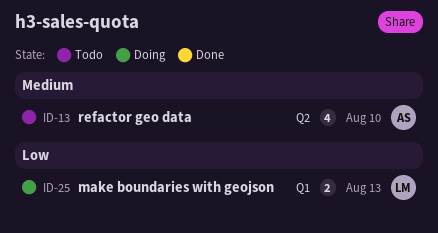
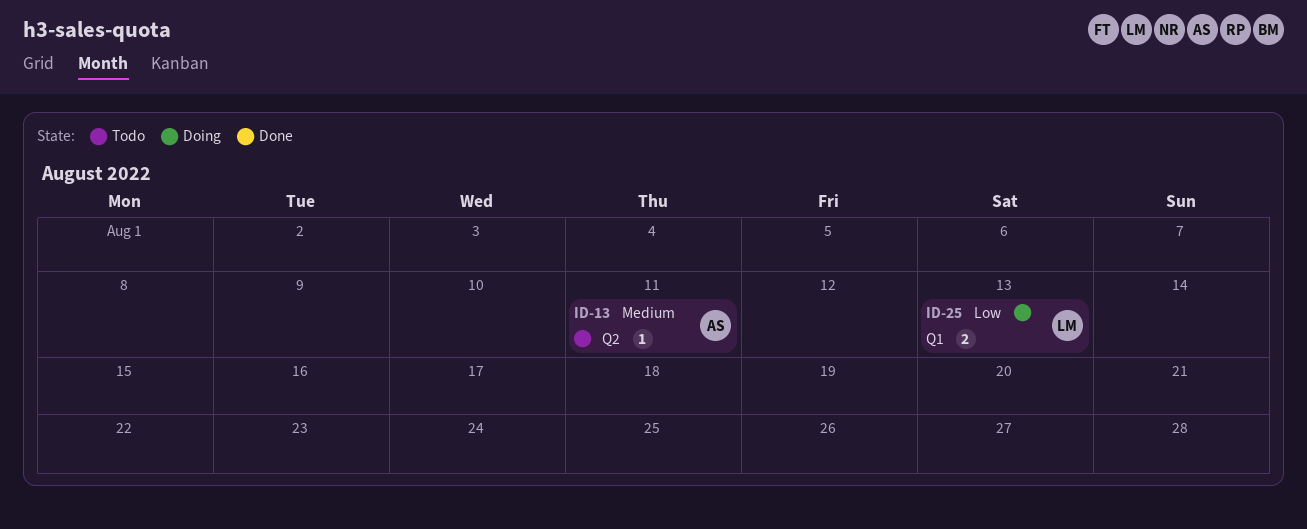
ID-13, estimate: 4 -> 1
ID-13, due: Aug 10 -> Aug 11

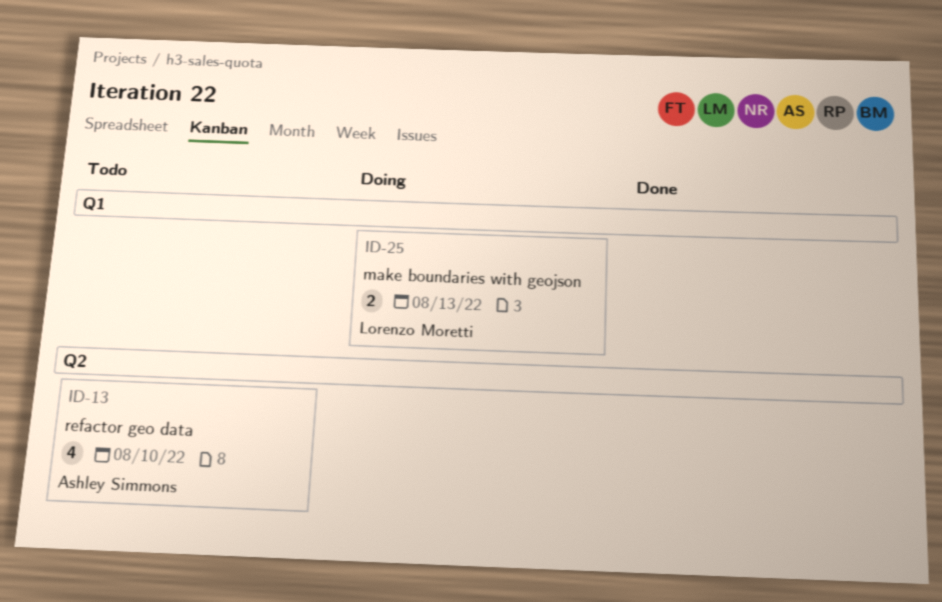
ID-13, estimate: 1 -> 4
ID-13, due: Aug 11 -> Aug 10

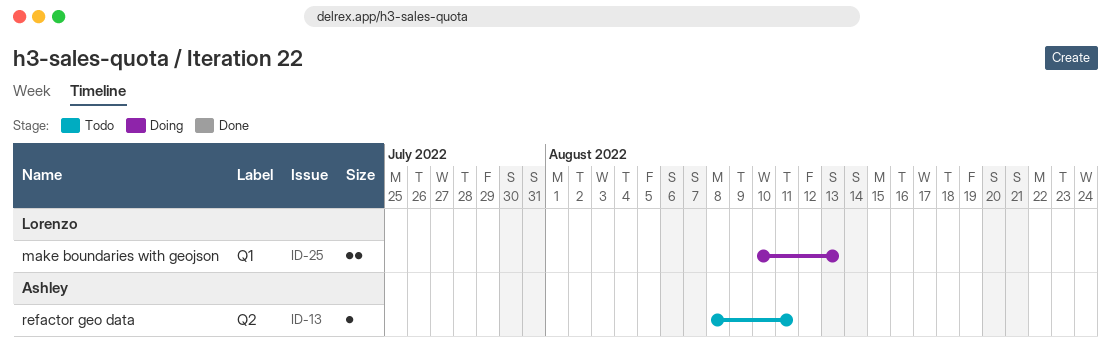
ID-13, estimate: 4 -> 1
ID-13, due: Aug 10 -> Aug 11

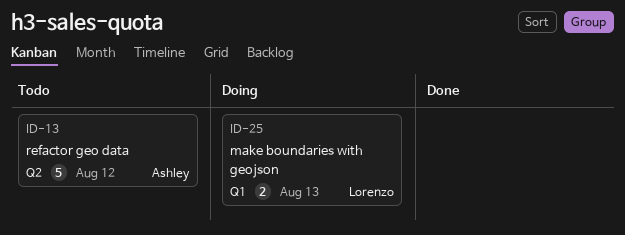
ID-13, estimate: 1 -> 5
ID-13, due: Aug 11 -> Aug 12

